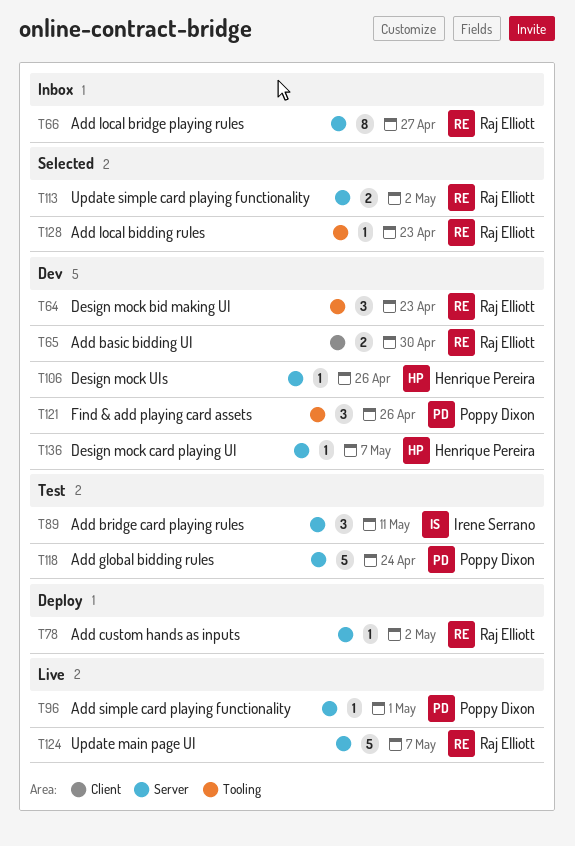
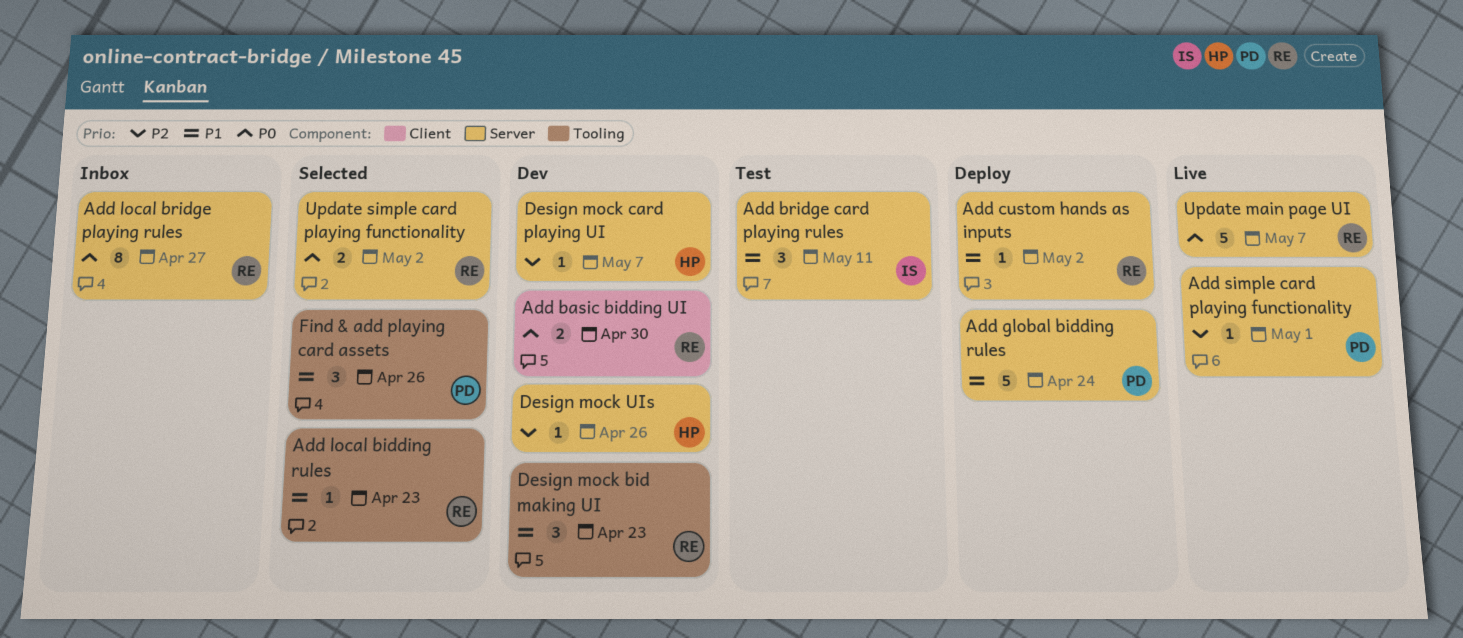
Add global bidding rules, status: Test -> Deploy
Find & add playing card assets, status: Dev -> Selected

